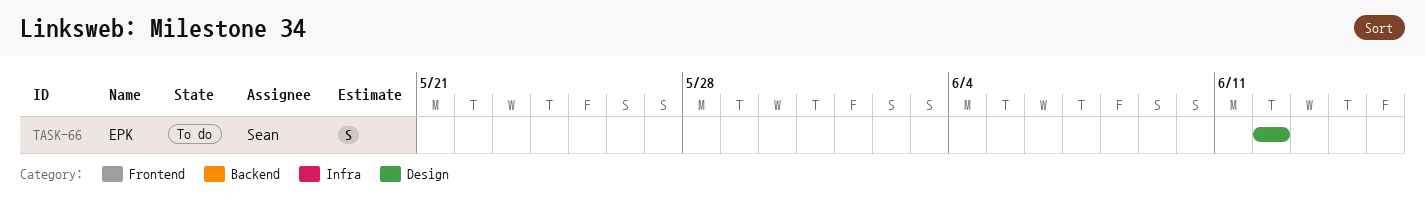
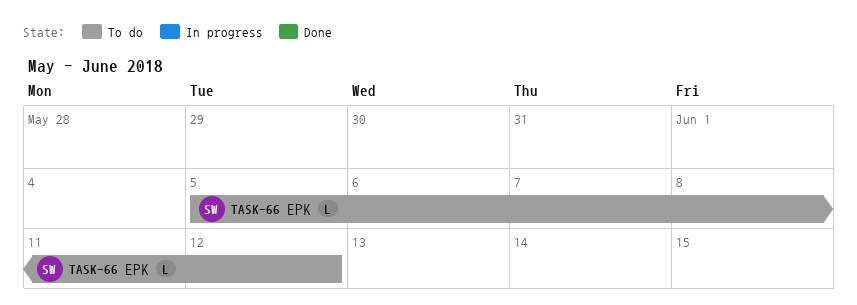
TASK-66, estimate: S -> L
TASK-66, start: Jun 12 -> Jun 5

